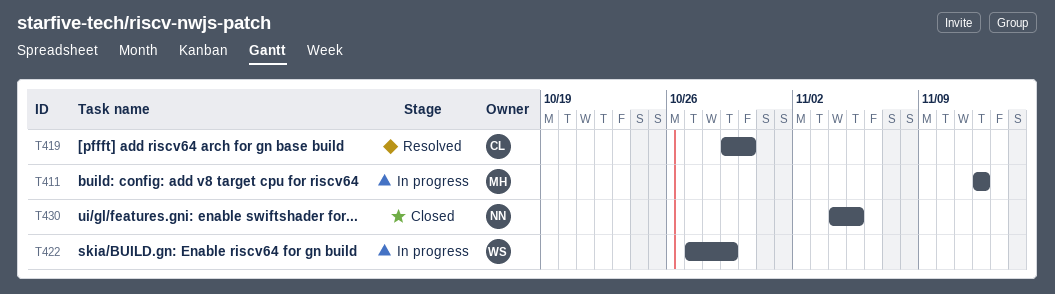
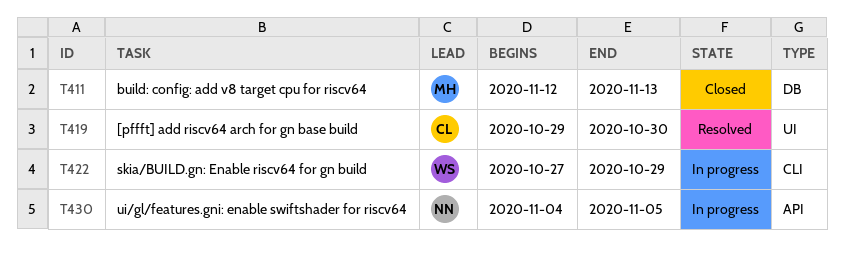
T411, status: In progress -> Closed
T411, due: Nov 12 -> Nov 13
T430, status: Closed -> In progress

